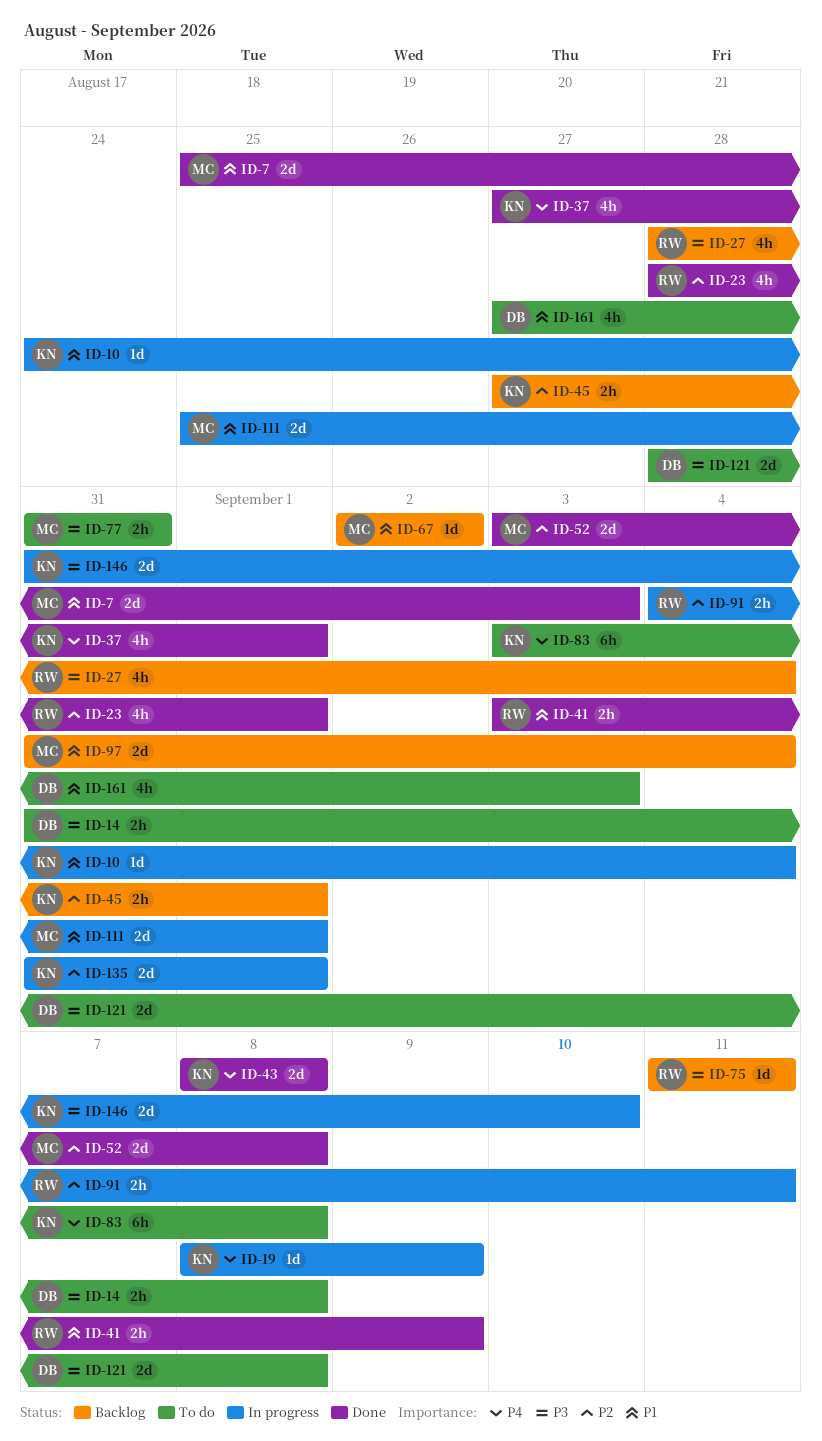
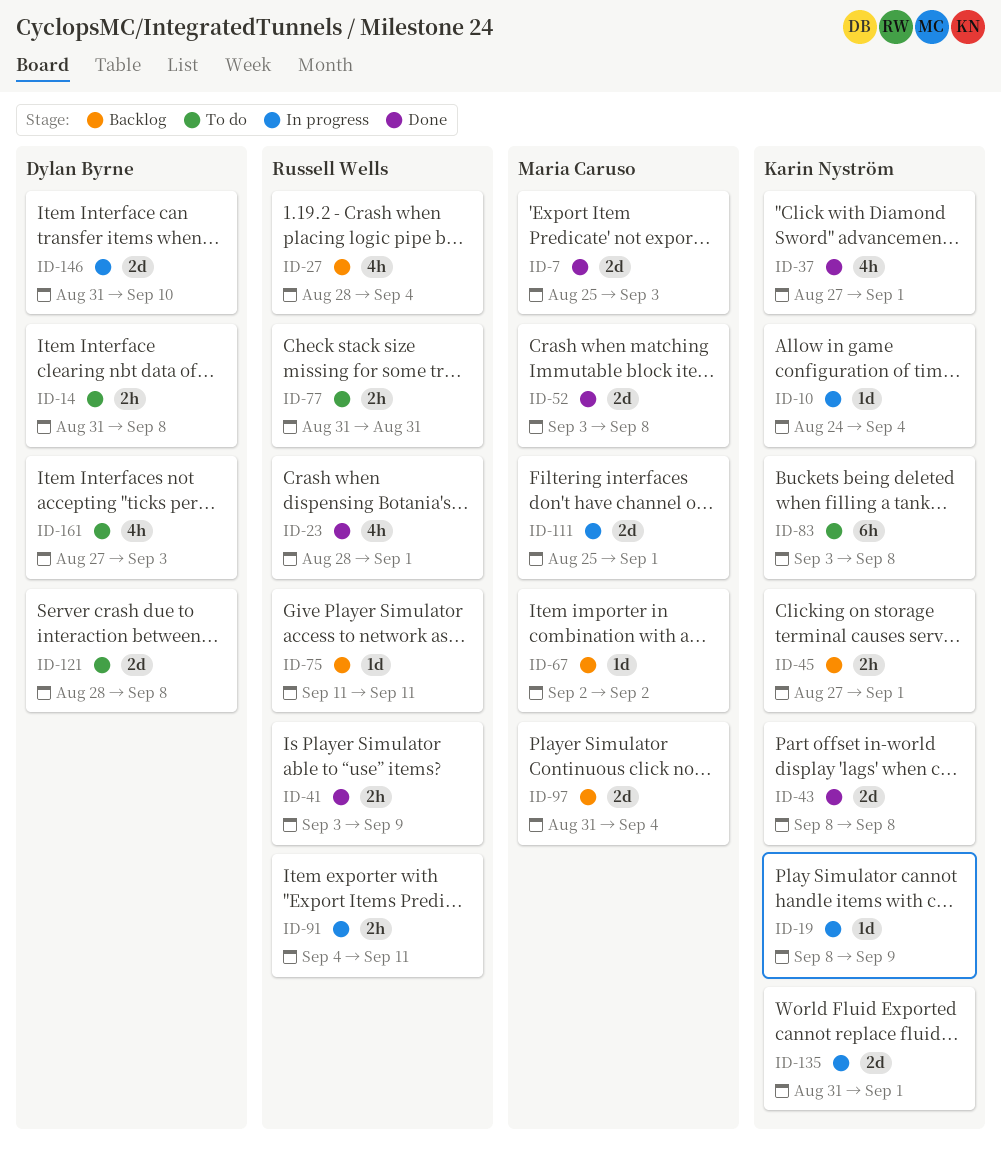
ID-77, owner: Maria Caruso -> Russell Wells
ID-146, owner: Karin Nyström -> Dylan Byrne

